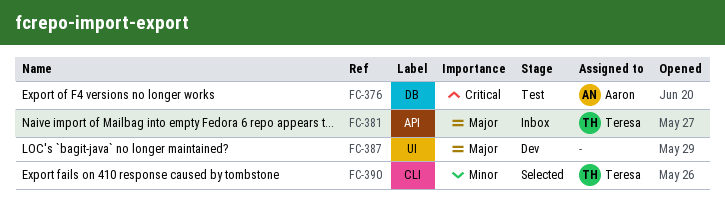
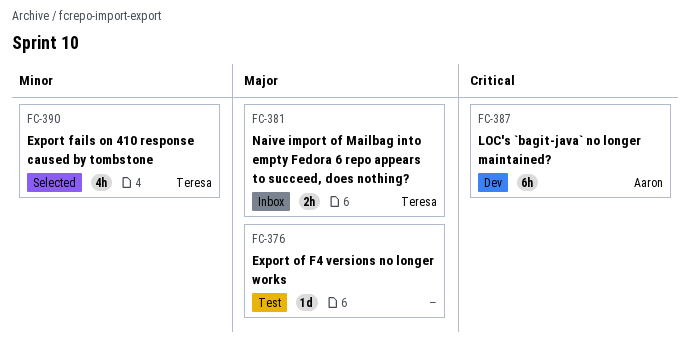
FC-376, owner: Aaron -> none
FC-376, priority: Critical -> Major
FC-387, owner: none -> Aaron
FC-387, priority: Major -> Critical

